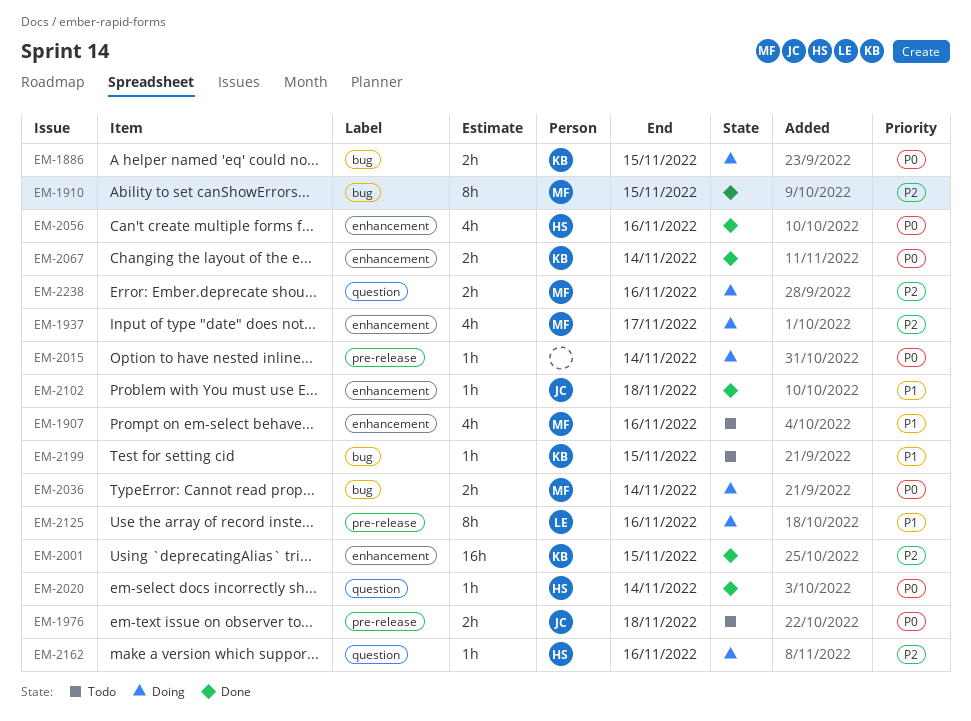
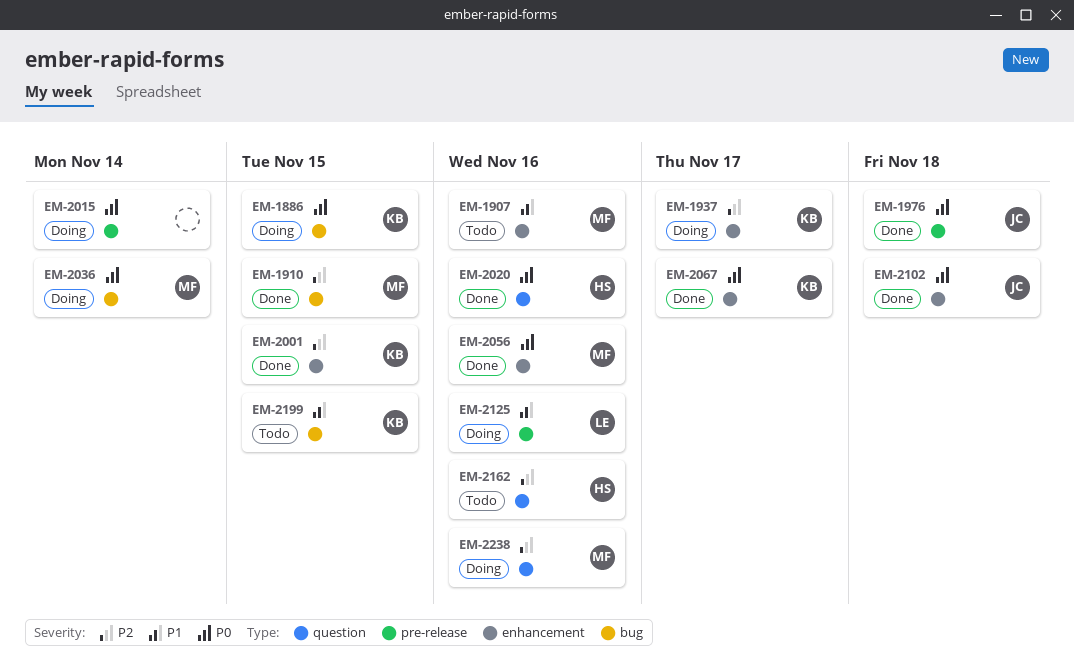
EM-1937, owner: MF -> KB
EM-1976, status: Todo -> Done
EM-2020, due: Nov 14 -> Nov 16
EM-2056, owner: HS -> MF
EM-2067, due: Nov 14 -> Nov 17
EM-2102, priority: P1 -> P0
EM-2162, status: Doing -> Todo

